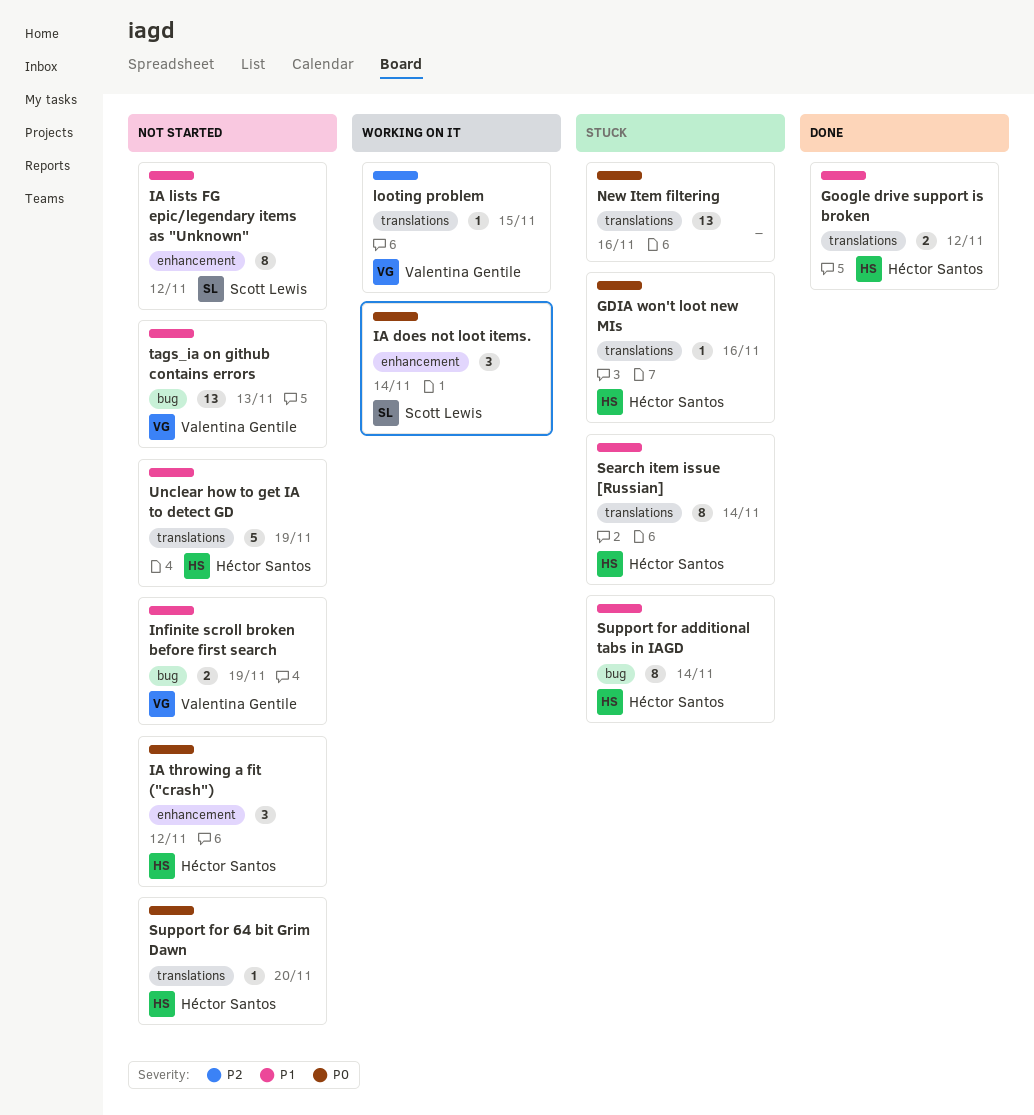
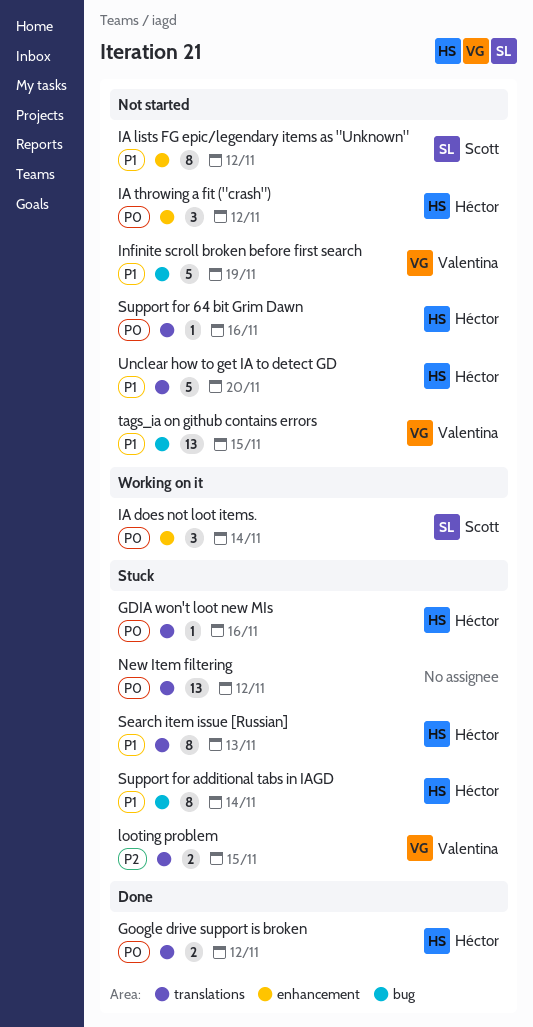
Google drive support is broken, priority: P1 -> P0
Infinite scroll broken before first search, estimate: 2 -> 5
looting problem, status: Working on it -> Stuck
looting problem, estimate: 1 -> 2
New Item filtering, due: Nov 16 -> Nov 12
Search item issue [Russian], due: Nov 14 -> Nov 13
Support for 64 bit Grim Dawn, due: Nov 20 -> Nov 16
tags_ia on github contains errors, due: Nov 13 -> Nov 15
Unclear how to get IA to detect GD, due: Nov 19 -> Nov 20

